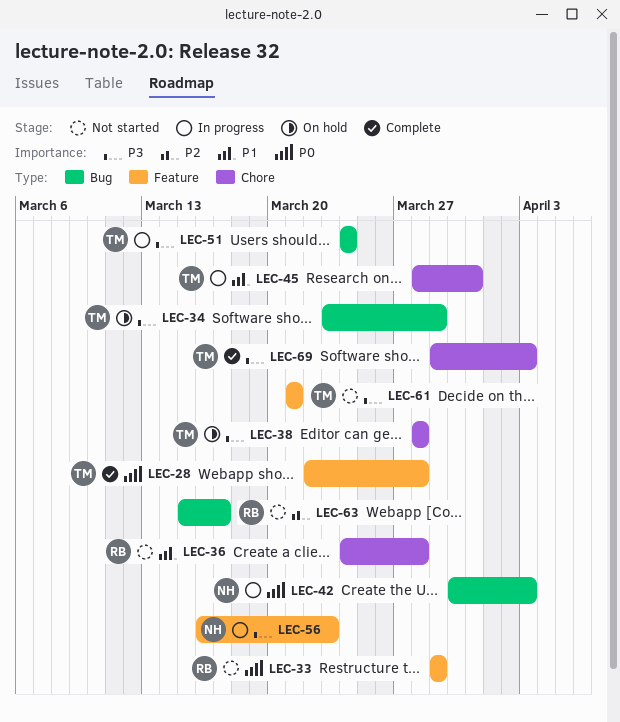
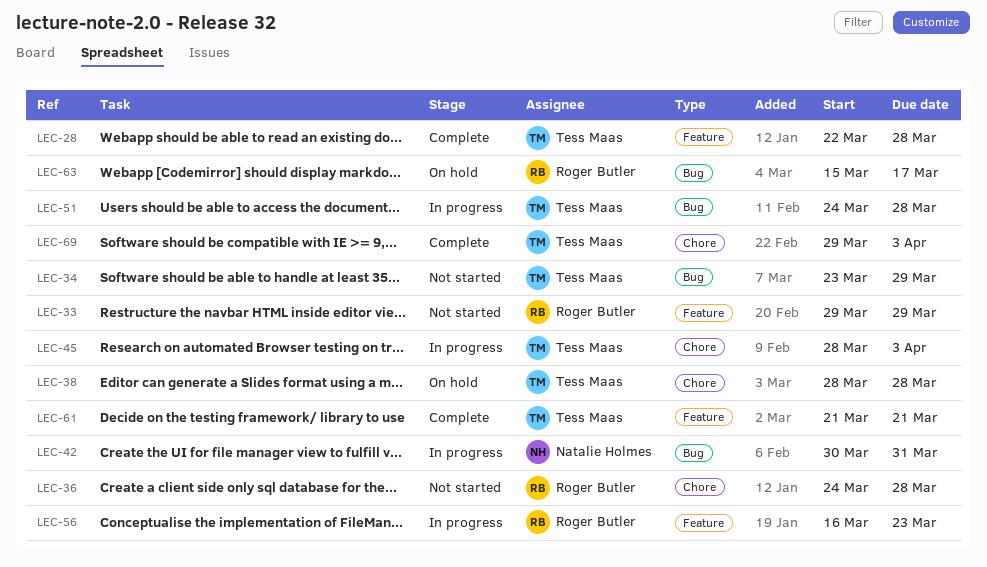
LEC-34, status: On hold -> Not started
LEC-42, due: Apr 3 -> Mar 31
LEC-45, due: Mar 31 -> Apr 3
LEC-51, due: Mar 24 -> Mar 28
LEC-56, owner: Natalie Holmes -> Roger Butler
LEC-61, status: Not started -> Complete
LEC-63, status: Not started -> On hold

